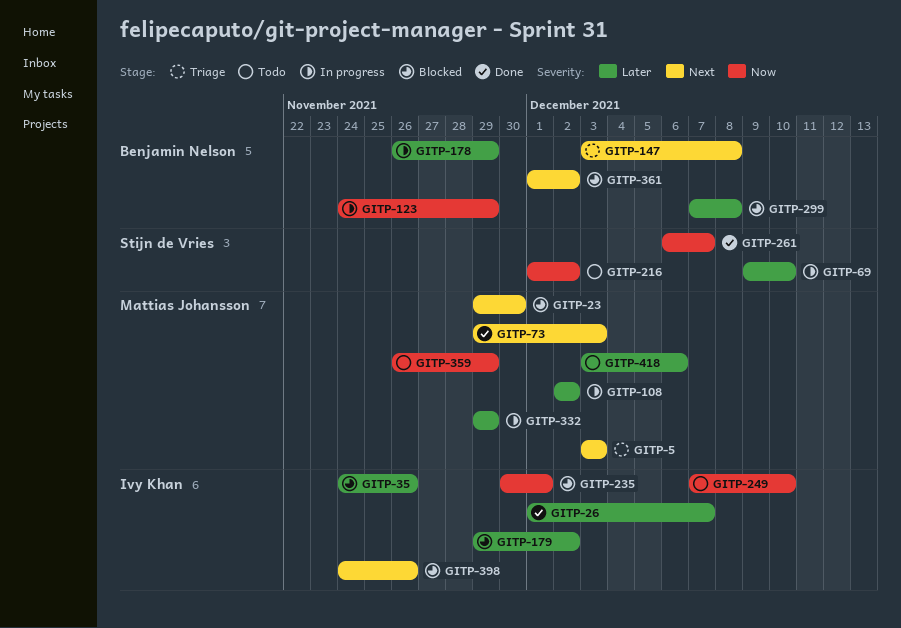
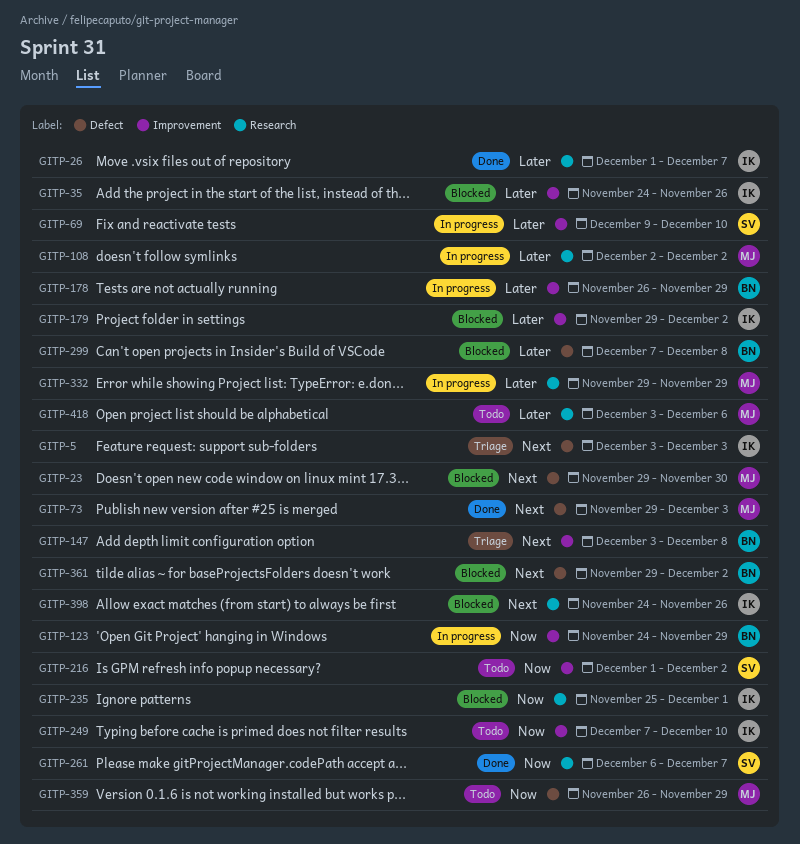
GITP-5, owner: Mattias Johansson -> Ivy Khan
GITP-235, start: Nov 30 -> Nov 25
GITP-361, start: Dec 1 -> Nov 29

